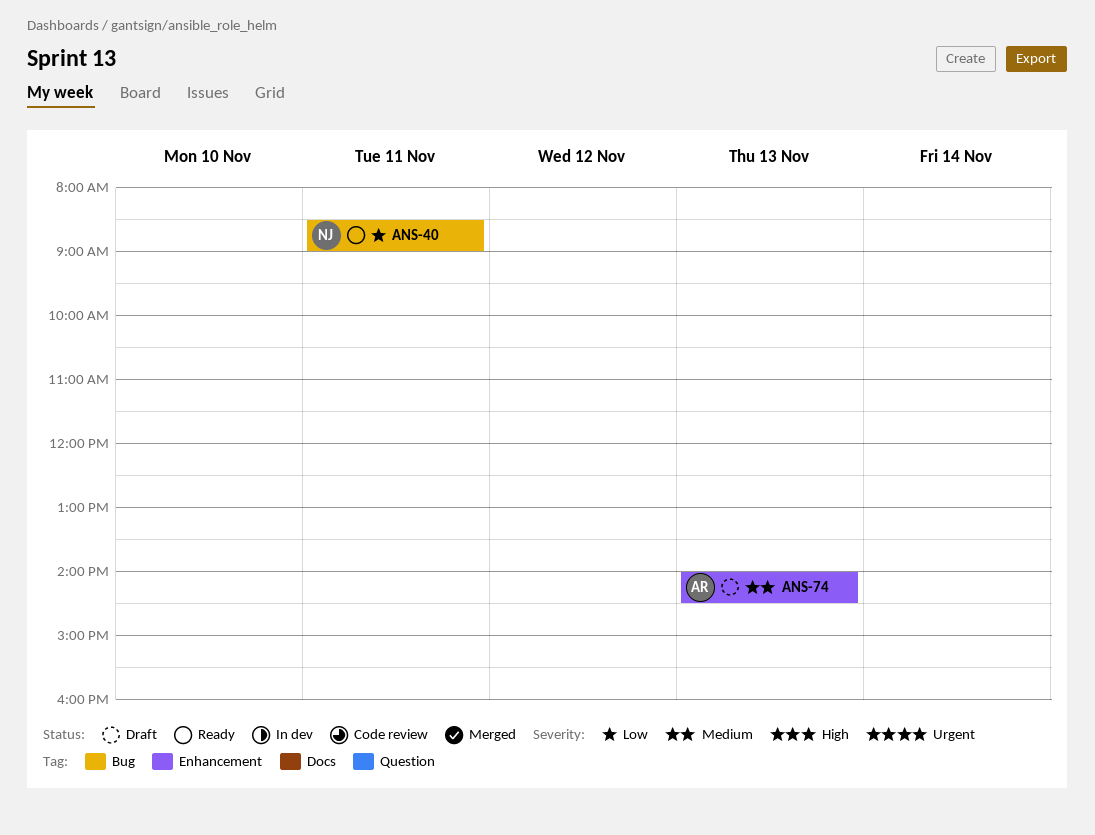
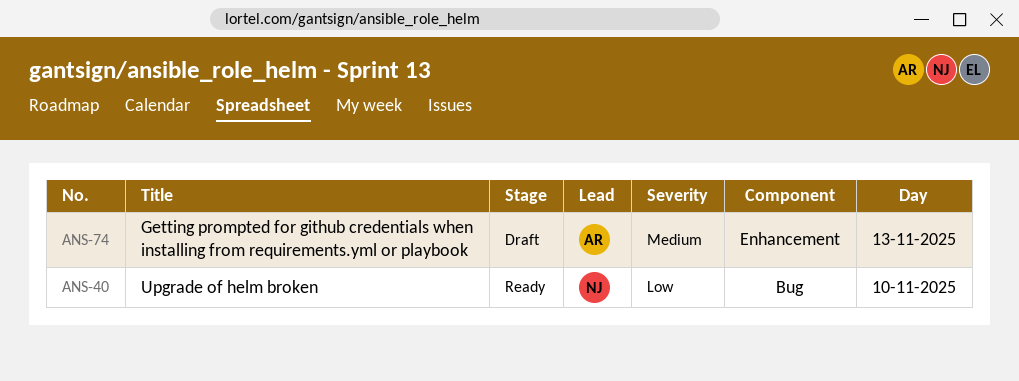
ANS-40, day: Nov 11 -> Nov 10

